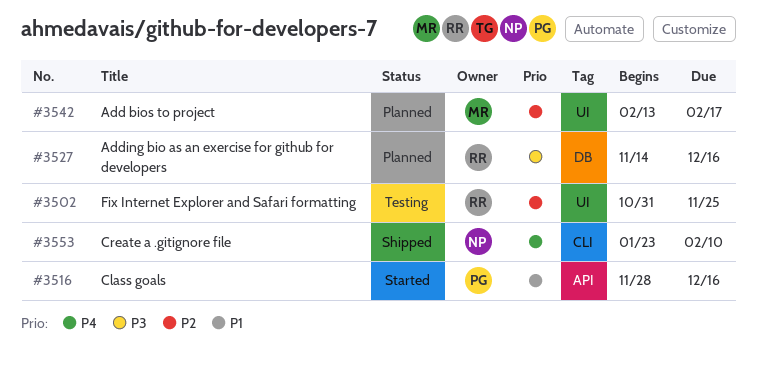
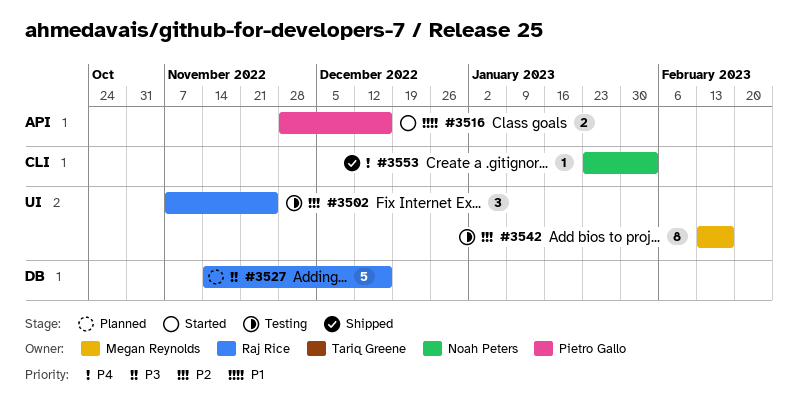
#3502, start: Oct 31 -> Nov 7
#3542, status: Planned -> Testing
#3553, due: Feb 10 -> Feb 3

